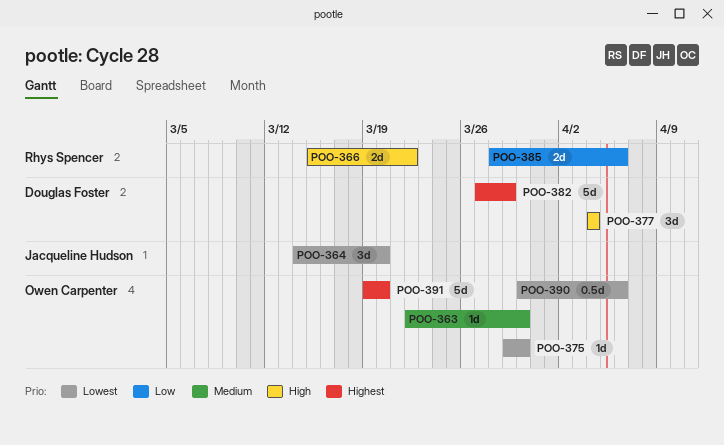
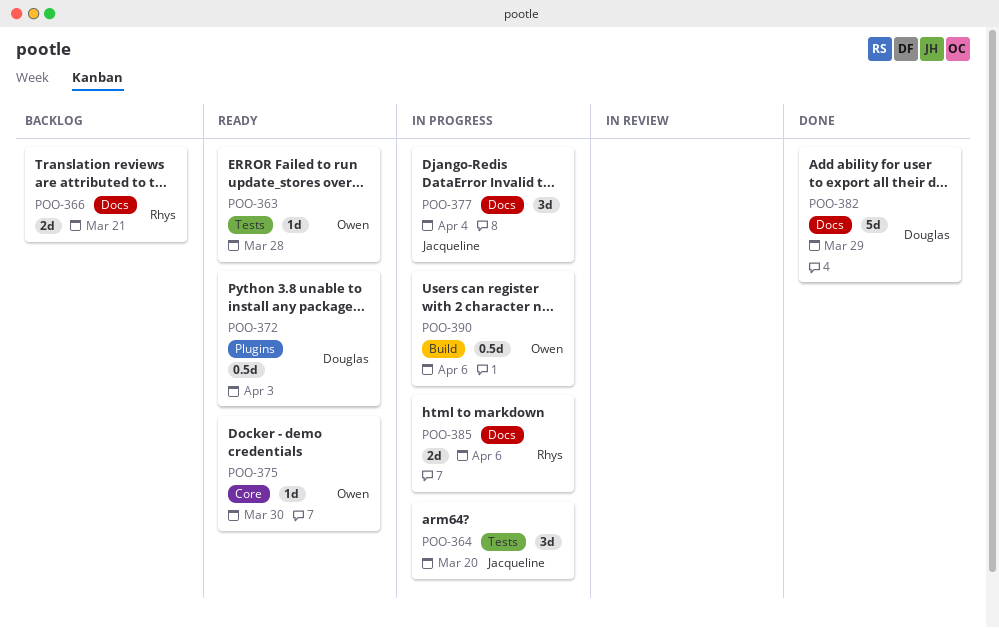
POO-363, due: Mar 30 -> Mar 28
POO-366, due: Mar 22 -> Mar 21
POO-372: none -> present
POO-377, owner: Douglas Foster -> Jacqueline Hudson
POO-391: present -> none

